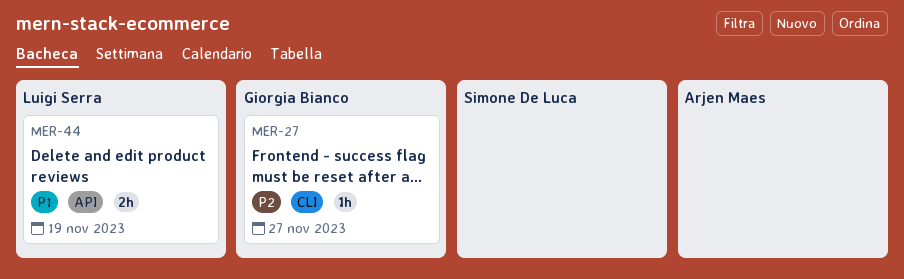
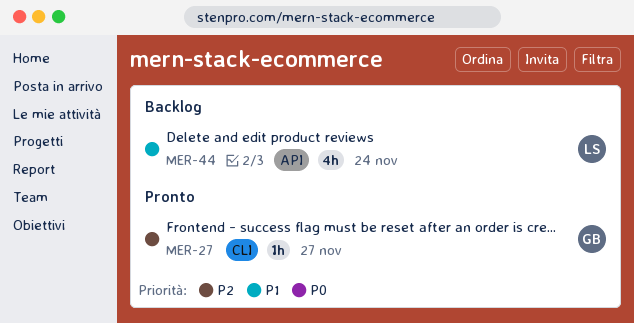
MER-44, estimate: 2h -> 4h
MER-44, due: Nov 19 -> Nov 24

